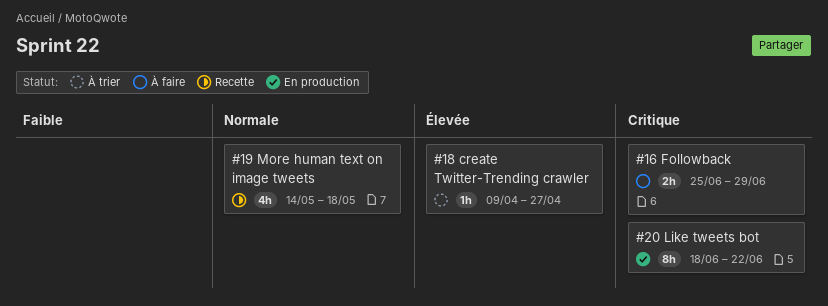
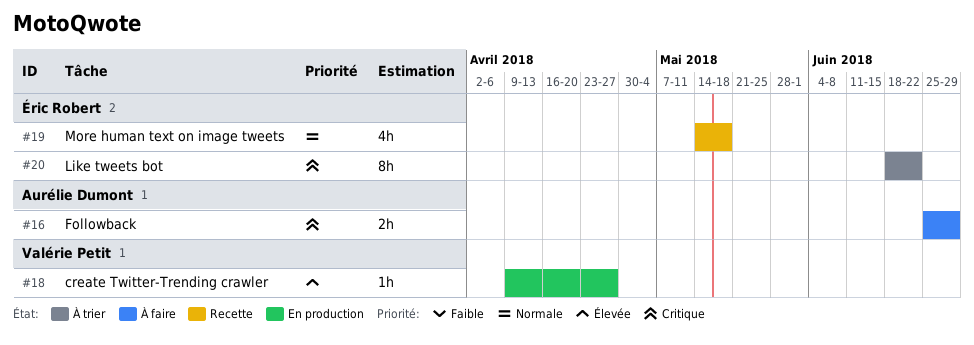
#18, status: À trier -> En production
#20, status: En production -> À trier

